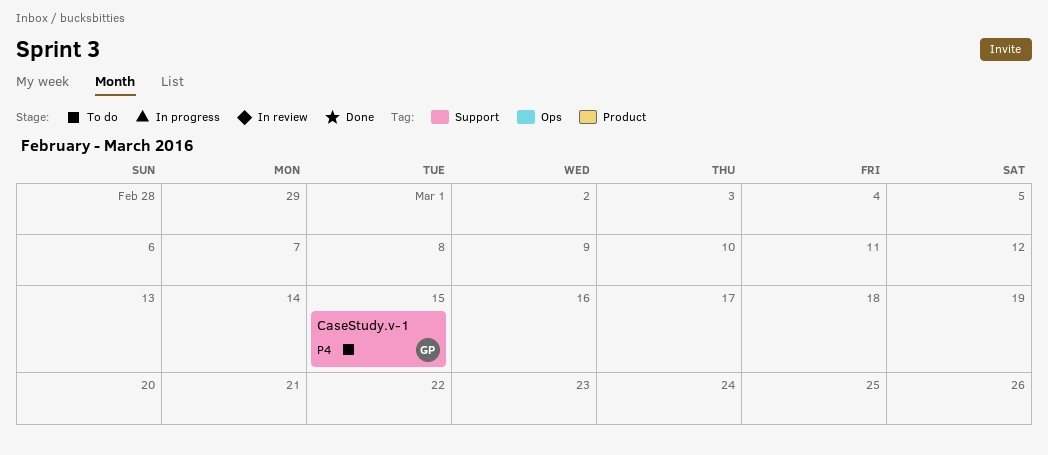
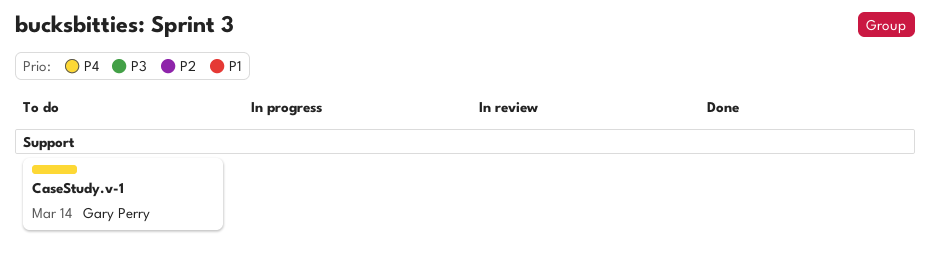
CaseStudy.v-1, due: Mar 15 -> Mar 14

